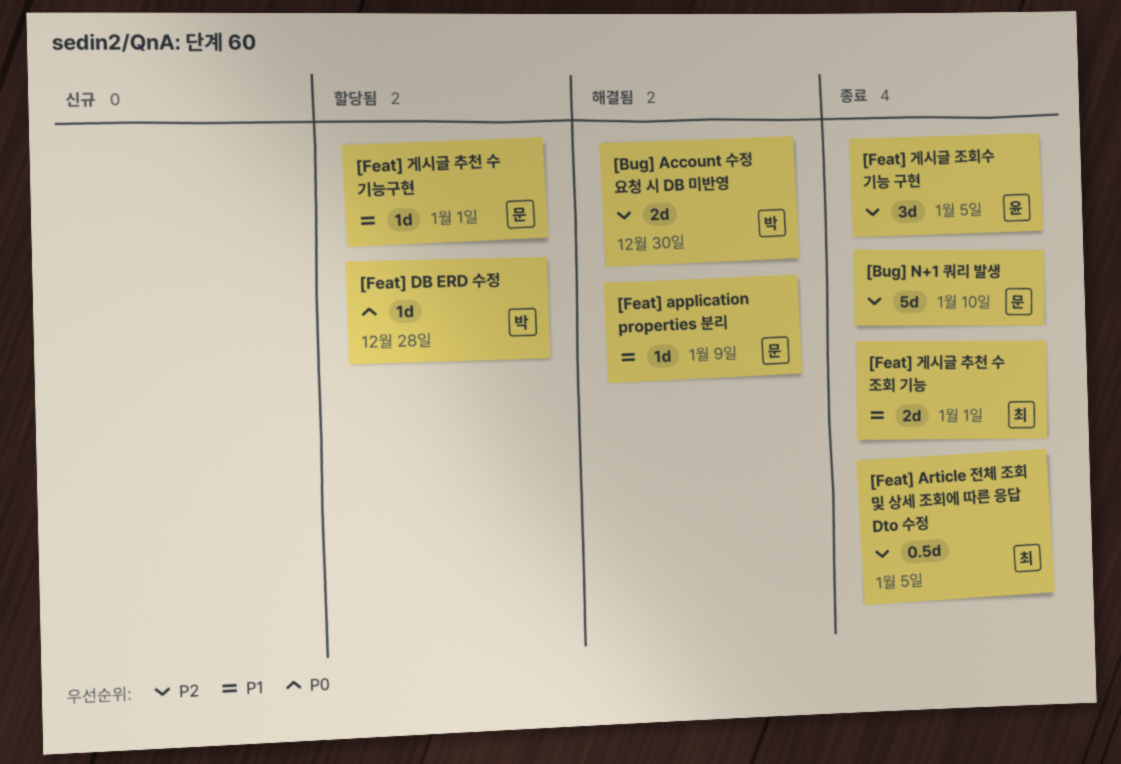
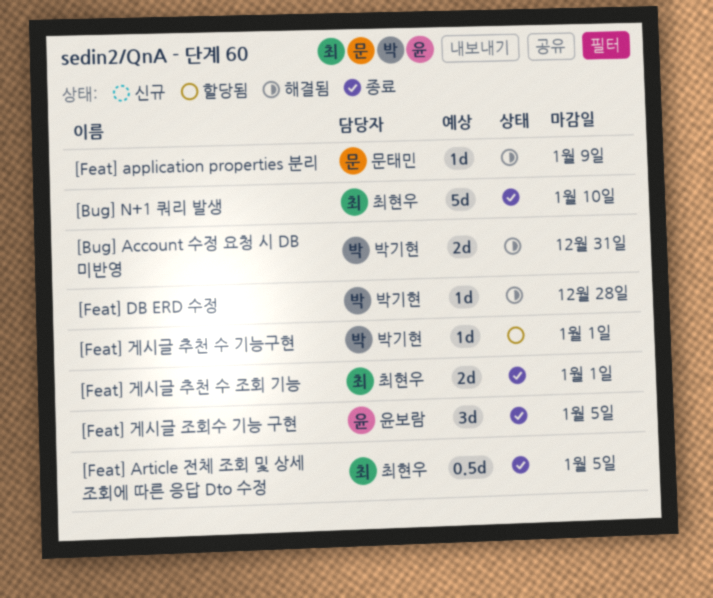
[Bug] Account 수정 요청 시 DB 미반영, due: Dec 30 -> Dec 31
[Bug] N+1 쿼리 발생, owner: 문태민 -> 최현우
[Feat] DB ERD 수정, status: 할당됨 -> 해결됨
[Feat] 게시글 추천 수 기능구현, owner: 문태민 -> 박기현

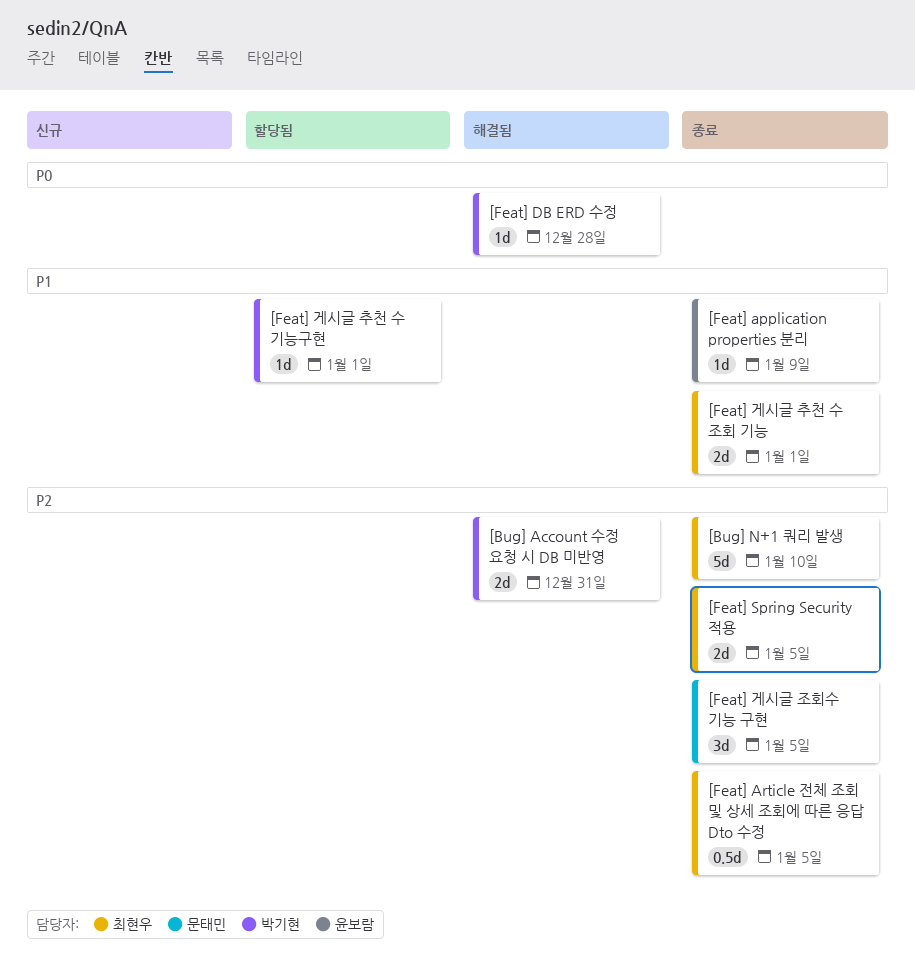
[Feat] application properties 분리, status: 해결됨 -> 종료
[Feat] application properties 분리, owner: 문태민 -> 윤보람
[Feat] Spring Security 적용: none -> present
[Feat] 게시글 조회수 기능 구현, owner: 윤보람 -> 문태민

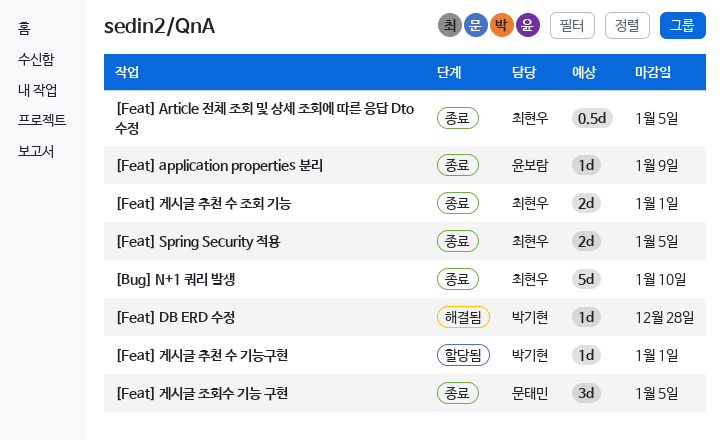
[Bug] Account 수정 요청 시 DB 미반영: present -> none

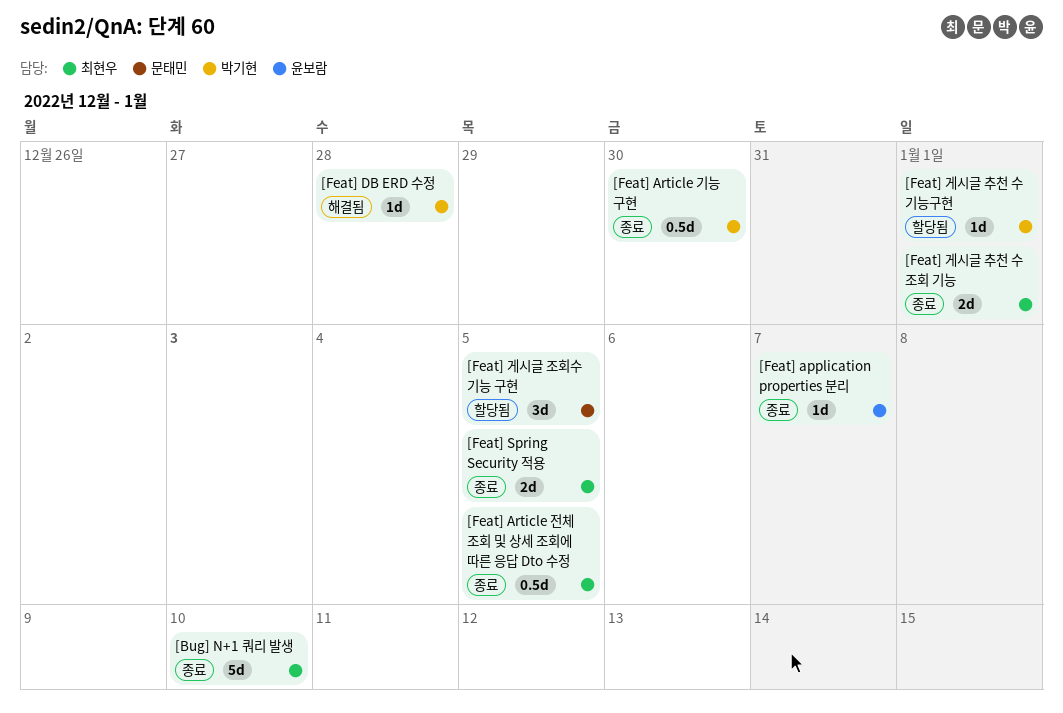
[Feat] application properties 분리, due: Jan 9 -> Jan 7
[Feat] Article 기능 구현: none -> present
[Feat] 게시글 조회수 기능 구현, status: 종료 -> 할당됨

